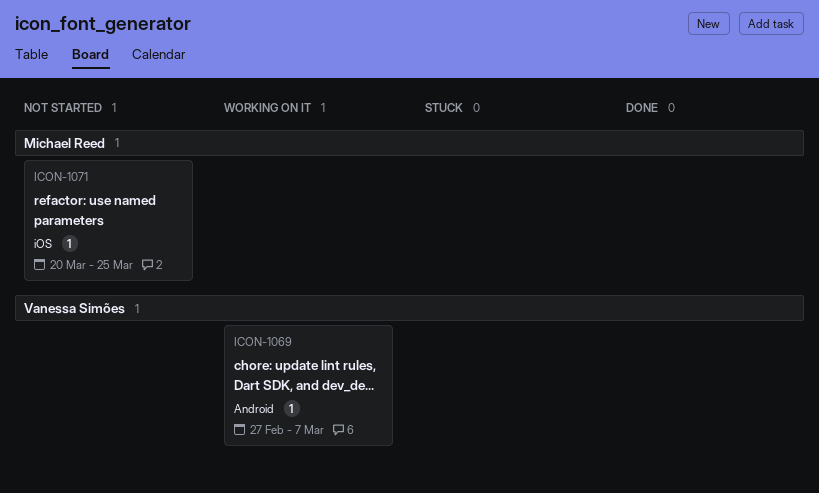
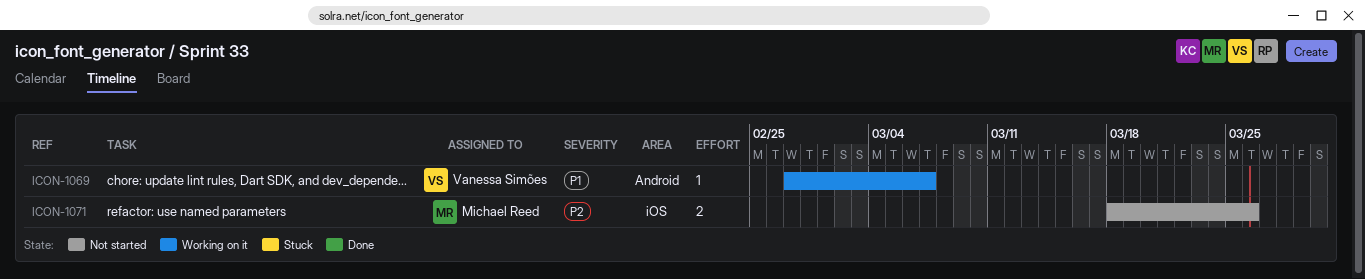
ICON-1071, estimate: 1 -> 2
ICON-1071, start: Mar 20 -> Mar 18
ICON-1071, due: Mar 25 -> Mar 26

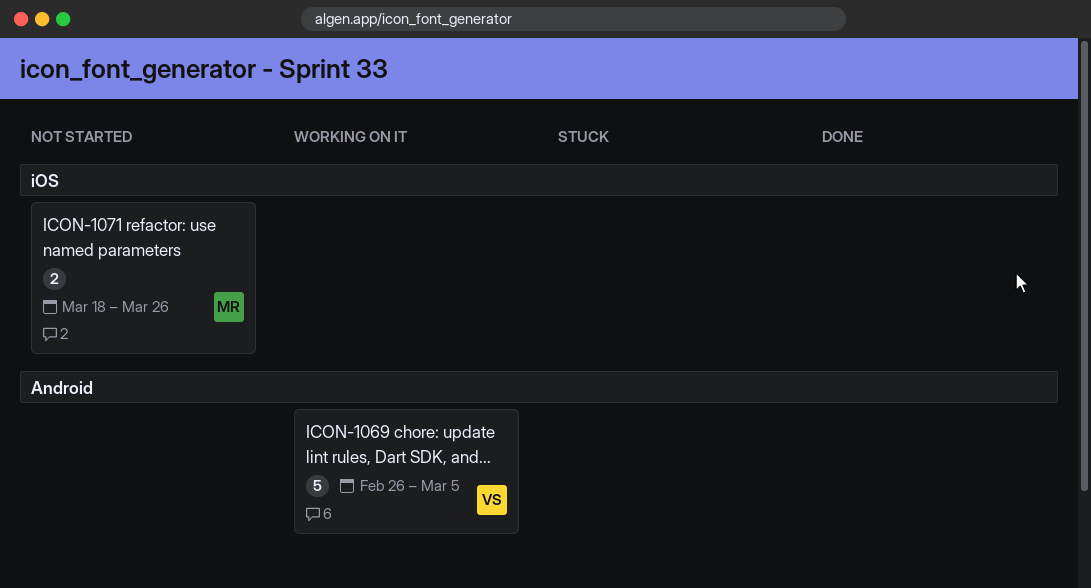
ICON-1069, estimate: 1 -> 5
ICON-1069, start: Feb 27 -> Feb 26
ICON-1069, due: Mar 7 -> Mar 5

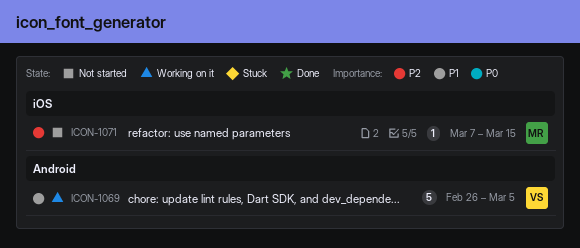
ICON-1071, estimate: 2 -> 1
ICON-1071, start: Mar 18 -> Mar 7
ICON-1071, due: Mar 26 -> Mar 15

